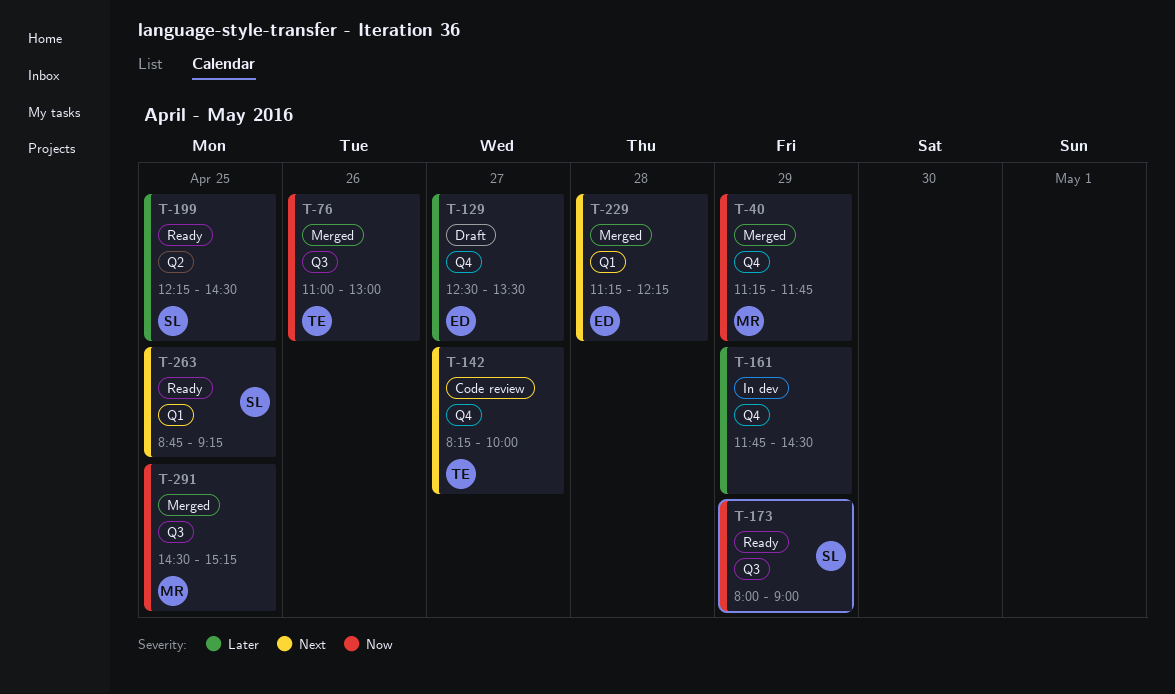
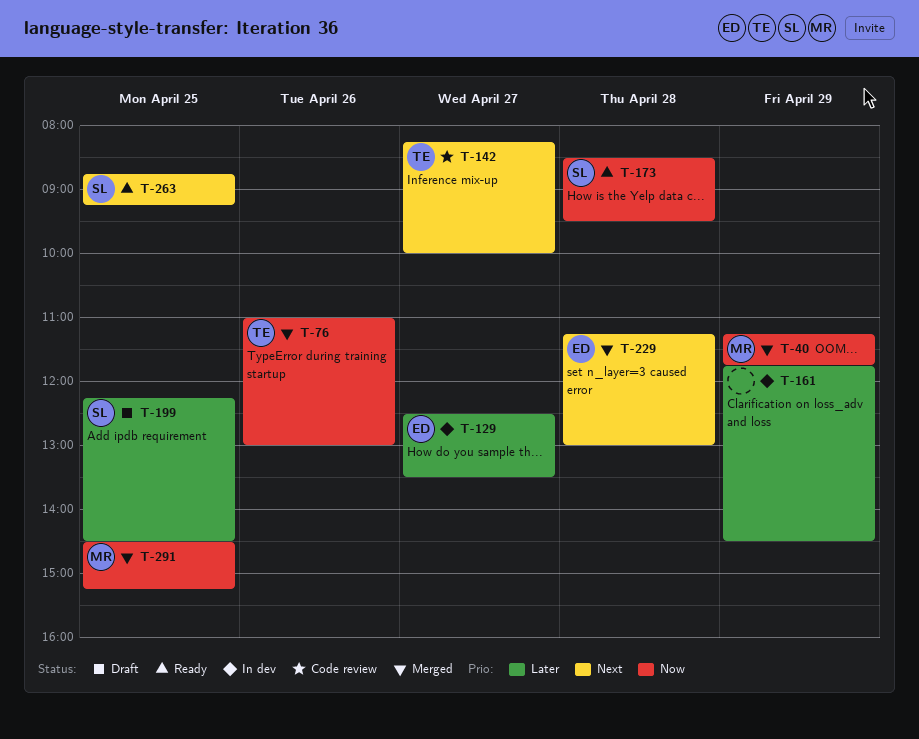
T-129, status: Draft -> In dev
T-173, day: Apr 29 -> Apr 28
T-173, begins: 08:00 -> 08:30
T-173, ends: 09:00 -> 09:30
T-199, status: Ready -> Draft
T-229, ends: 12:15 -> 13:00

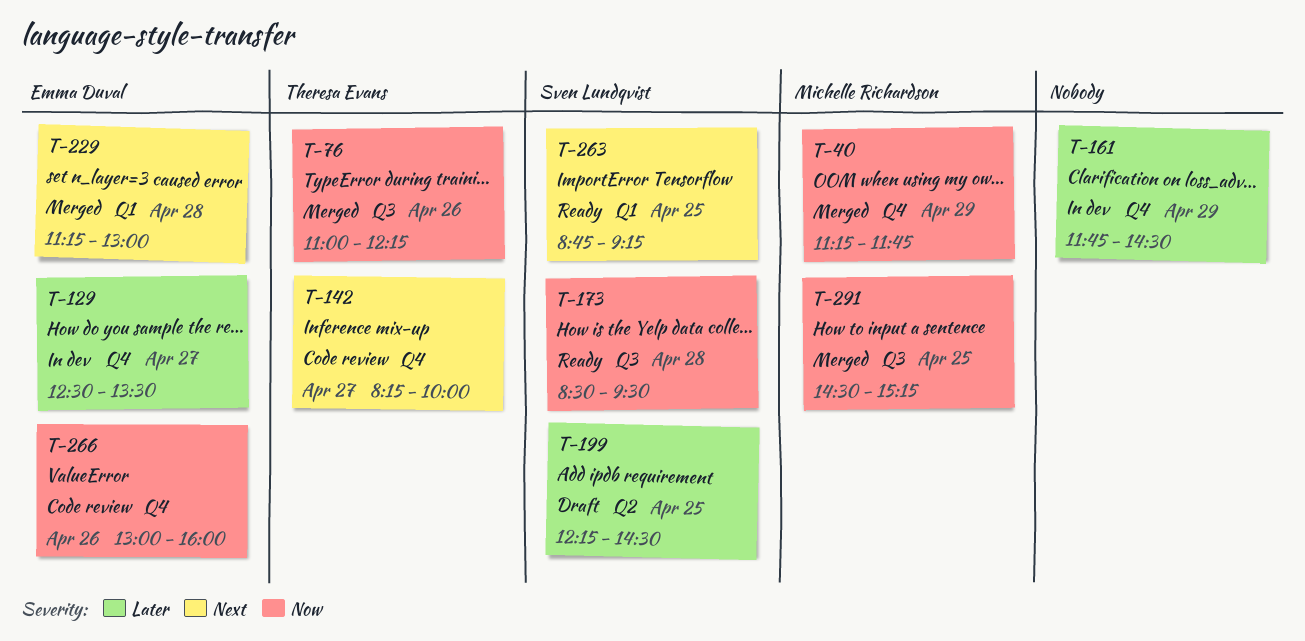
T-76, ends: 13:00 -> 12:15
T-266: none -> present

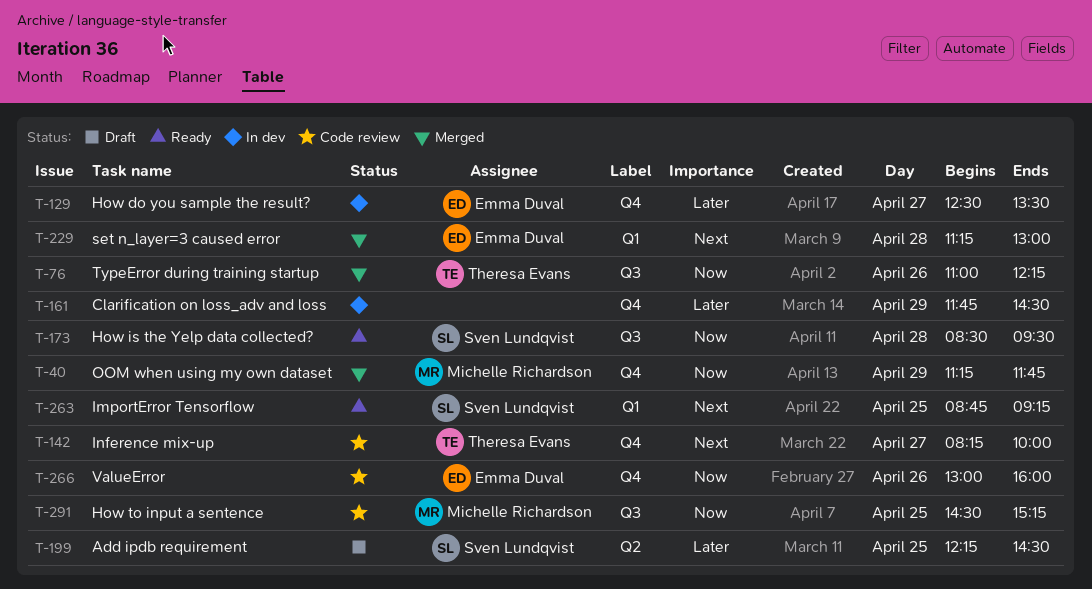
T-291, status: Merged -> Code review

